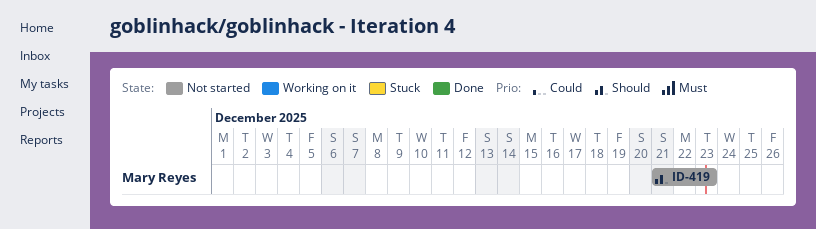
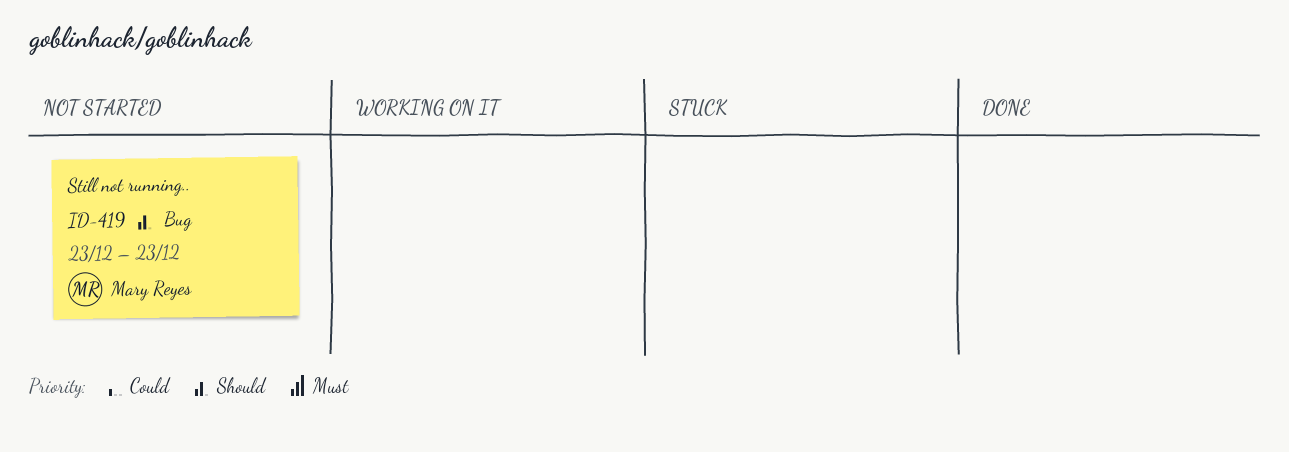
ID-419, start: Dec 21 -> Dec 23

